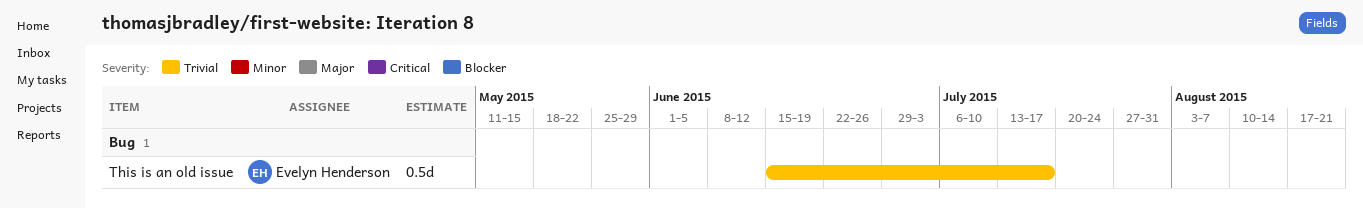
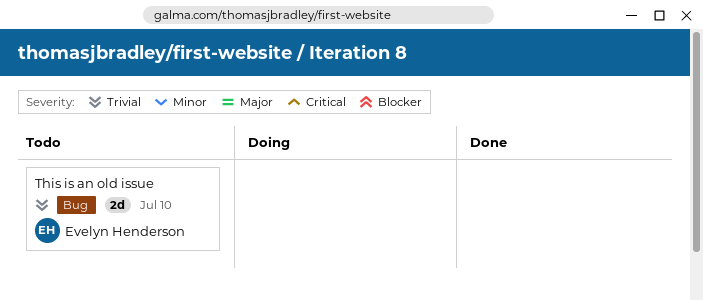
This is an old issue, estimate: 0.5d -> 2d
This is an old issue, due: Jul 17 -> Jul 10

